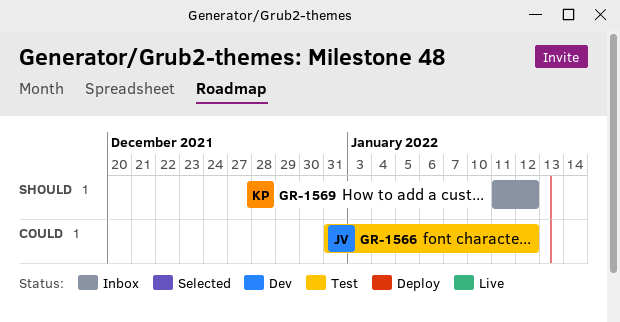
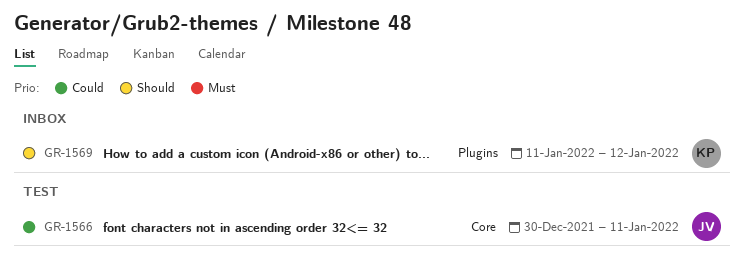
GR-1566, start: Dec 31 -> Dec 30
GR-1566, due: Jan 12 -> Jan 11

